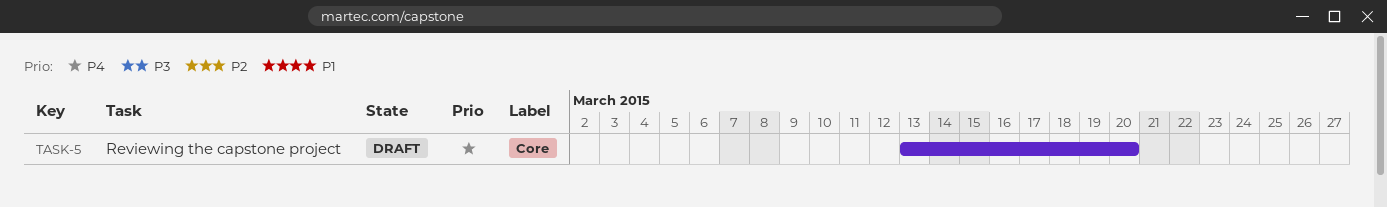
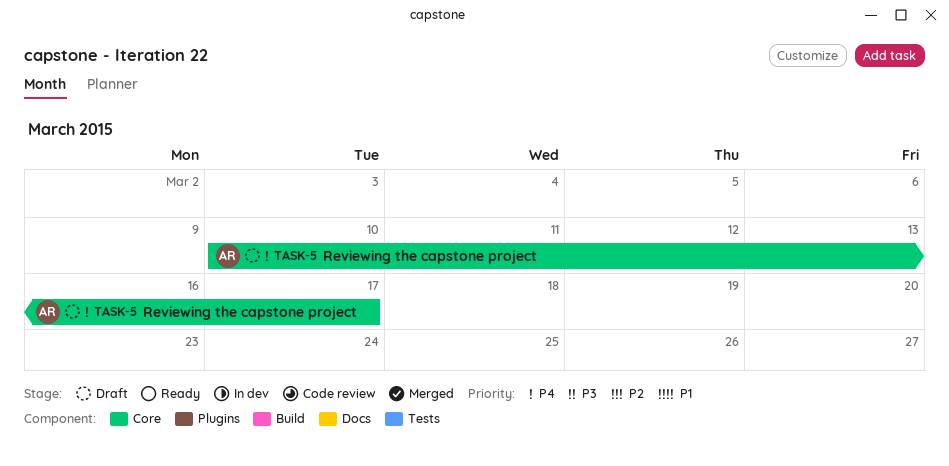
TASK-5, start: Mar 13 -> Mar 10
TASK-5, due: Mar 20 -> Mar 17

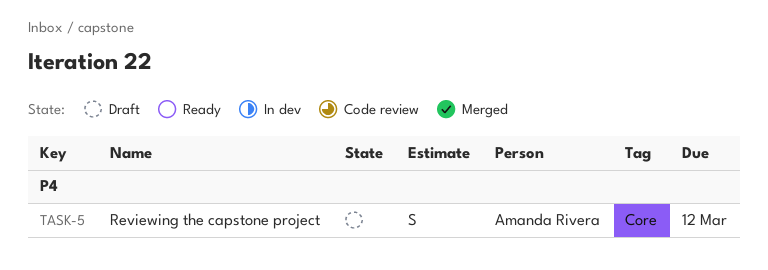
TASK-5, due: Mar 17 -> Mar 12

